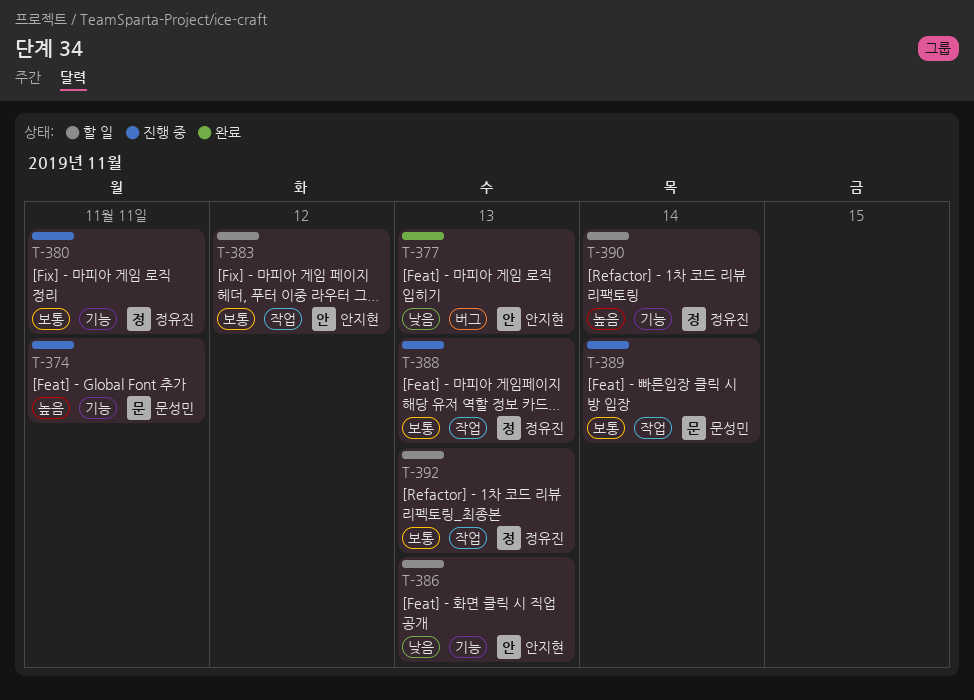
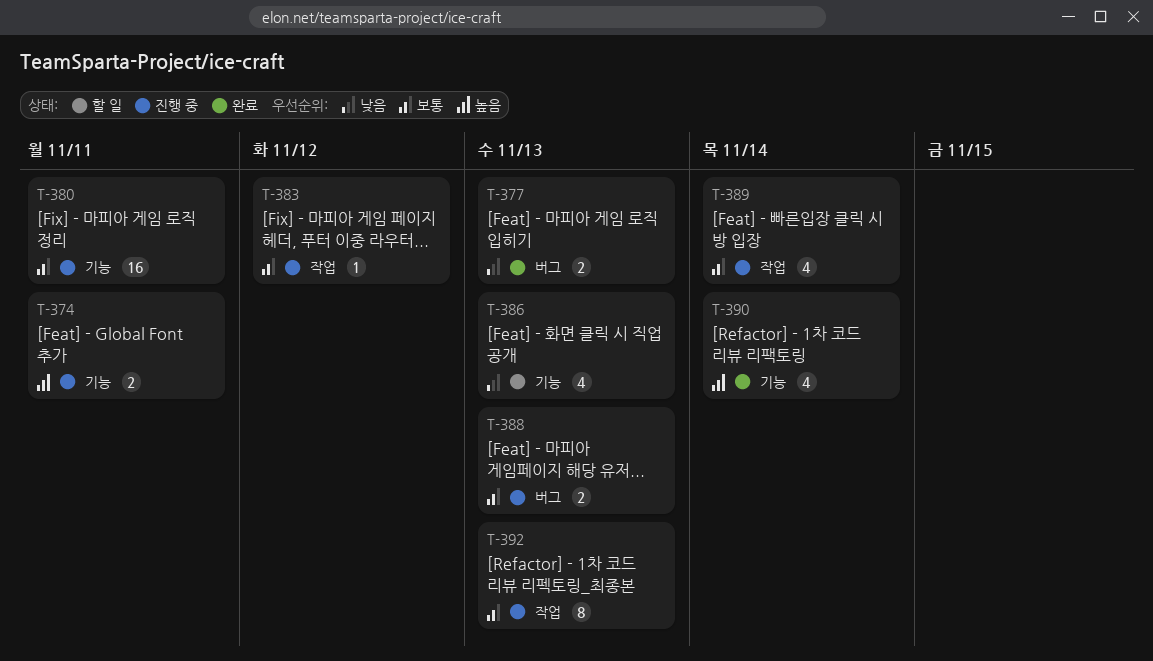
T-383, status: 할 일 -> 진행 중
T-388, label: 작업 -> 버그
T-390, status: 할 일 -> 완료
T-392, status: 할 일 -> 진행 중

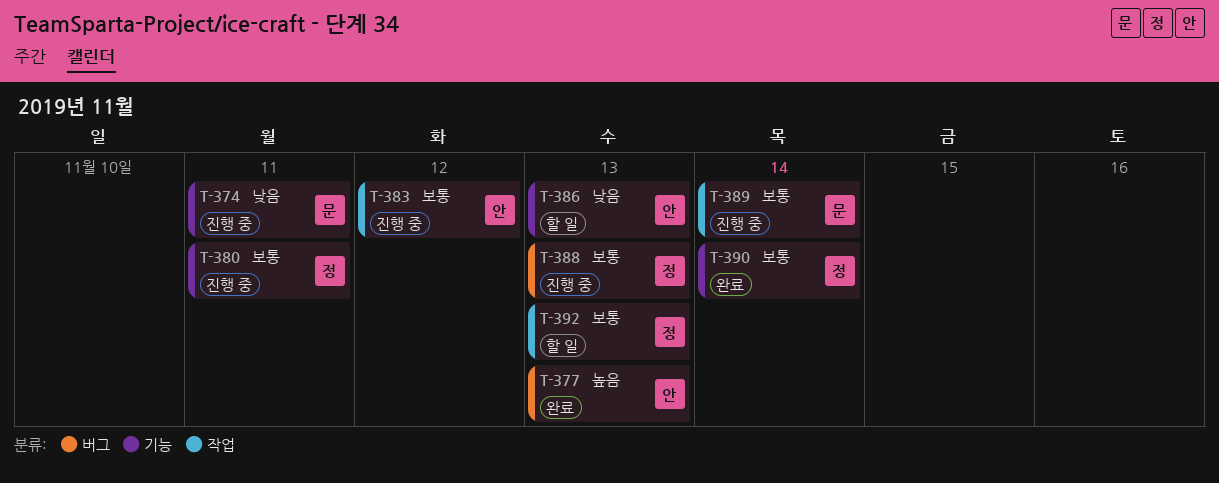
T-374, priority: 높음 -> 낮음
T-377, priority: 낮음 -> 높음
T-390, priority: 높음 -> 보통
T-392, status: 진행 중 -> 할 일

